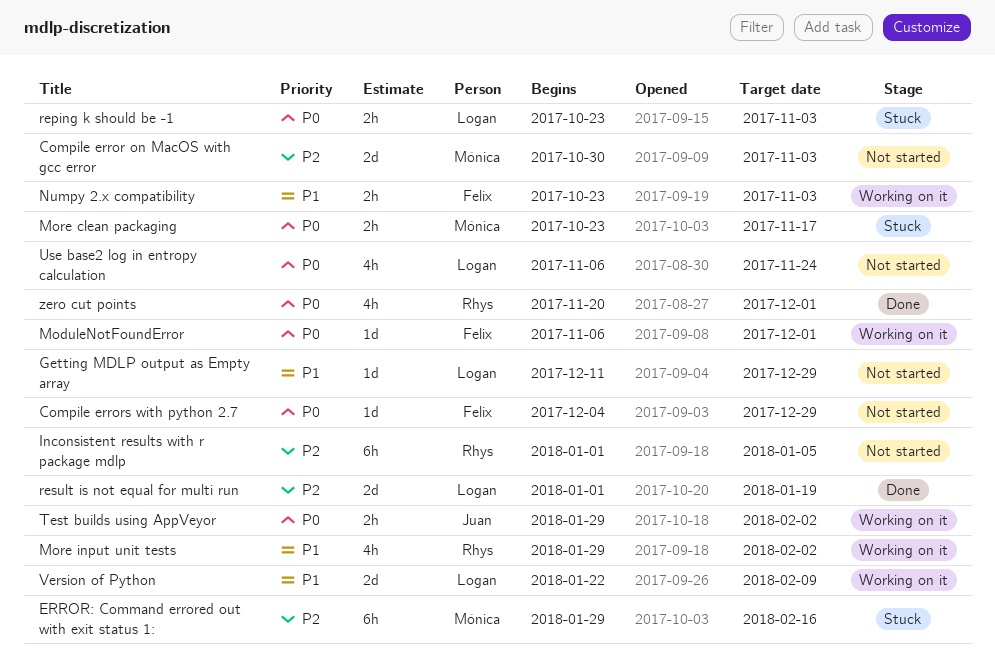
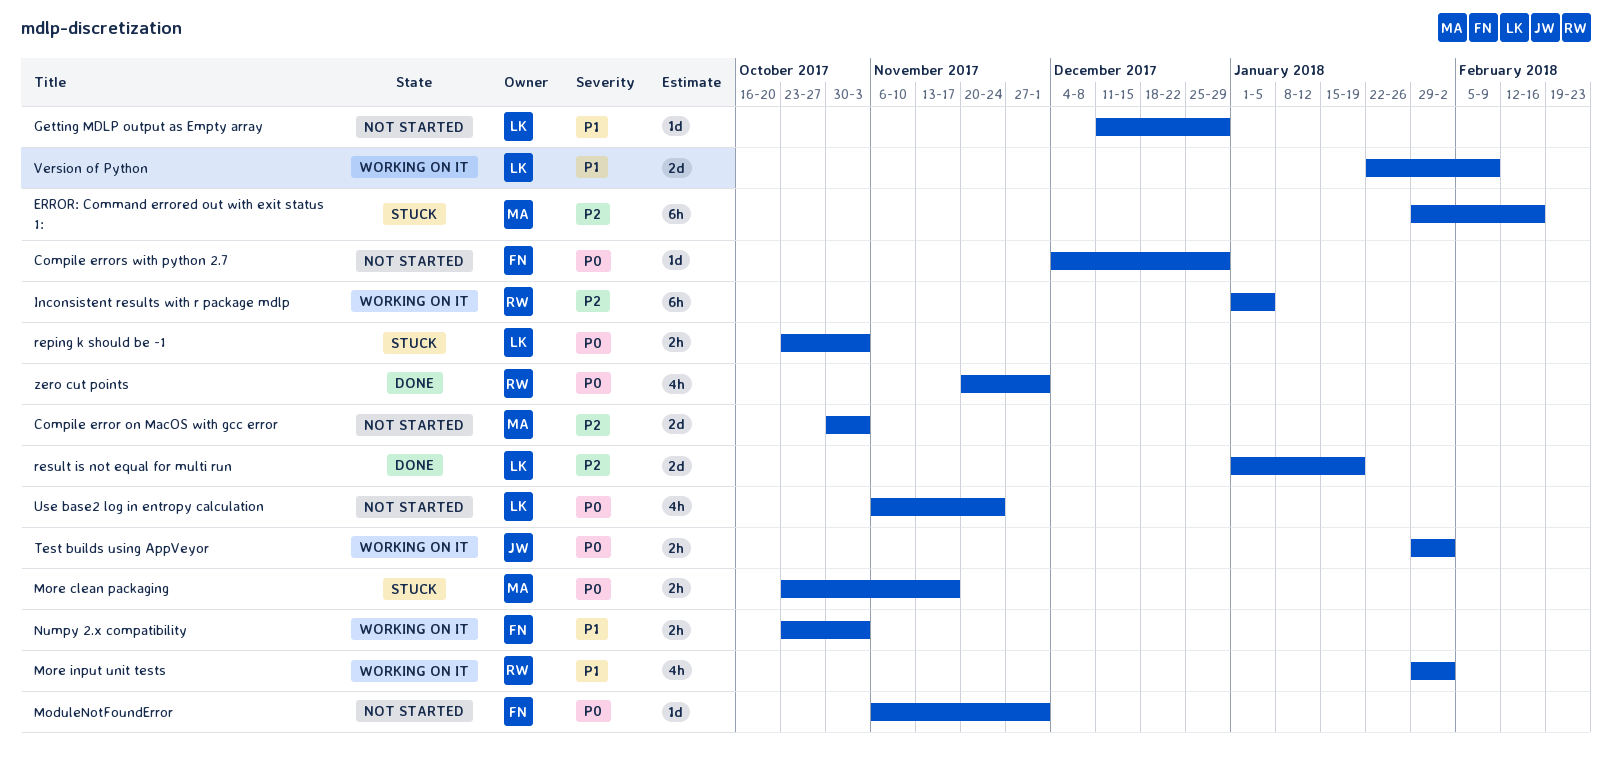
Inconsistent results with r package mdlp, status: Not started -> Working on it
ModuleNotFoundError, status: Working on it -> Not started

